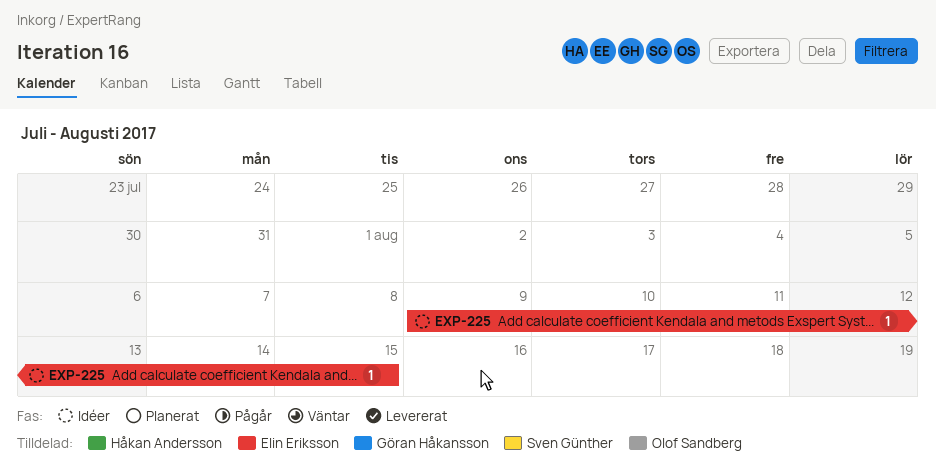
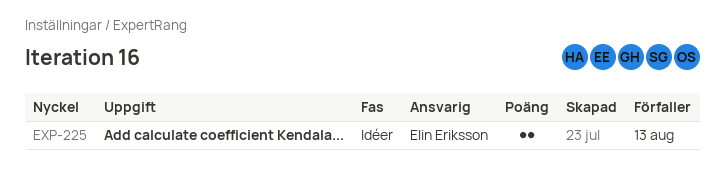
EXP-225, estimate: 1 -> 2
EXP-225, due: Aug 15 -> Aug 13

